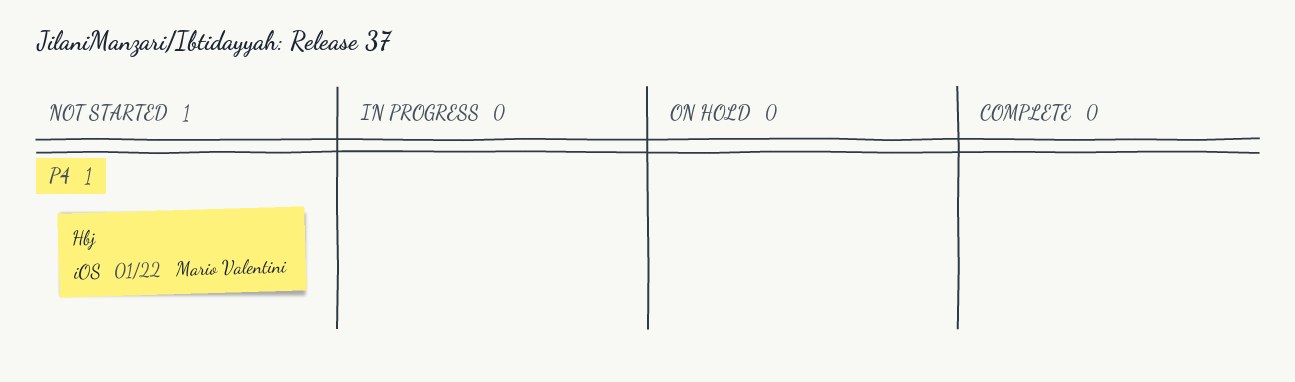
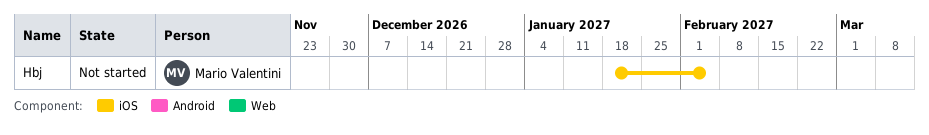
Hbj, due: Jan 22 -> Feb 5

